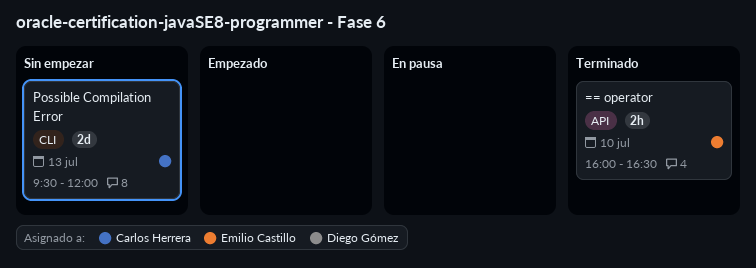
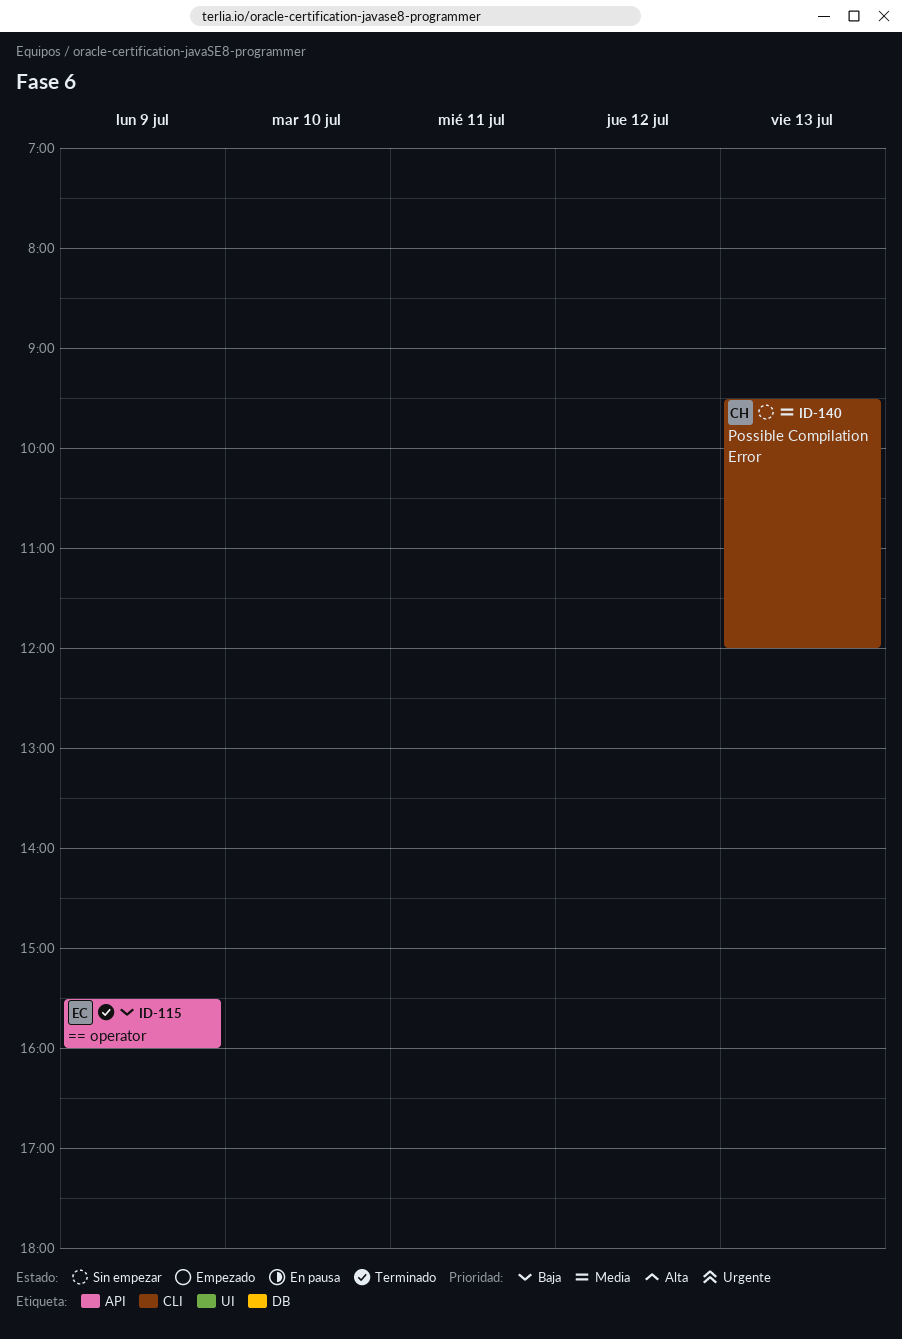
== operator, day: Jul 10 -> Jul 9
== operator, begins: 16:00 -> 15:30
== operator, ends: 16:30 -> 16:00

